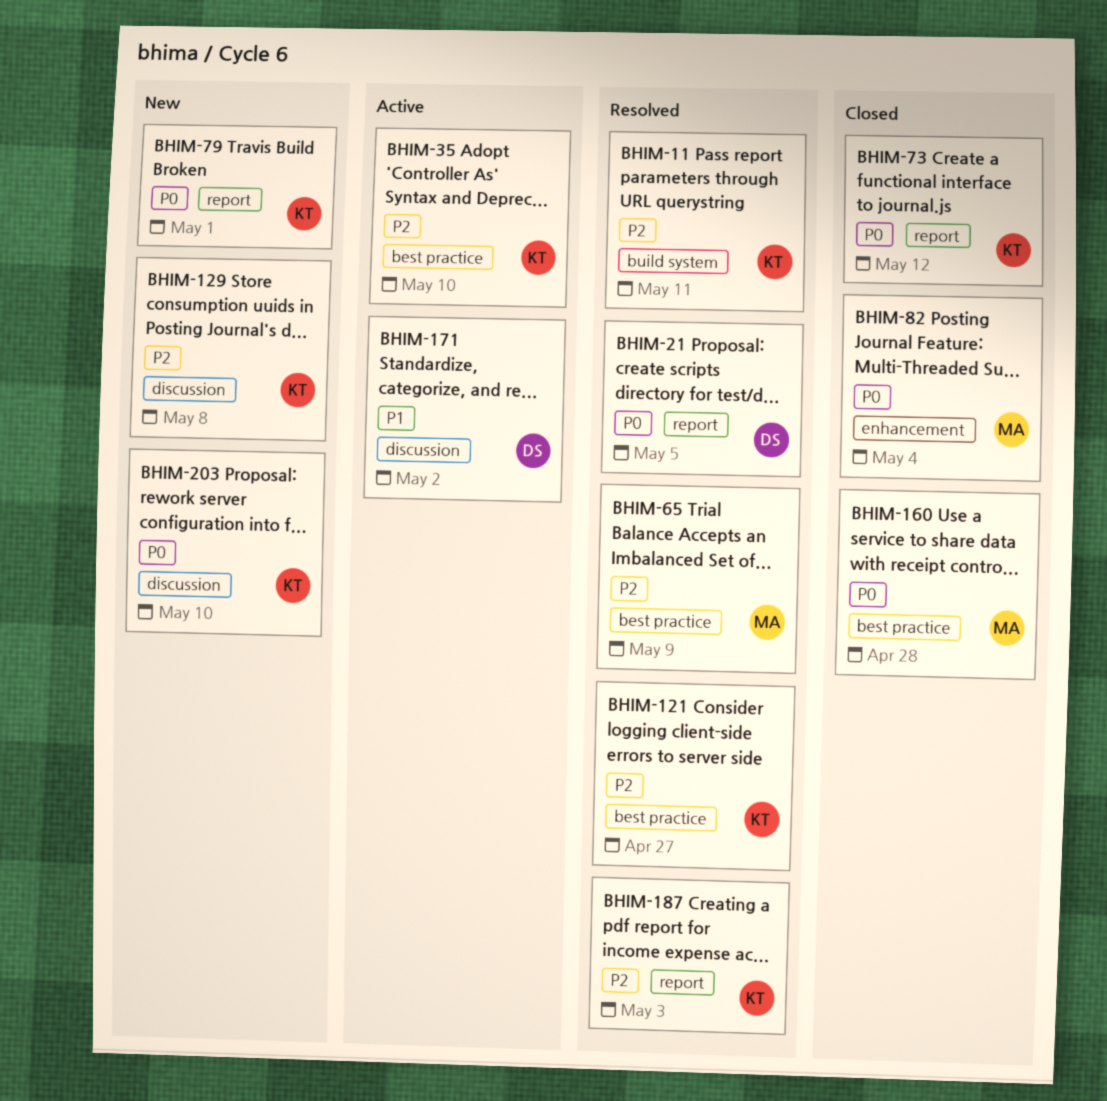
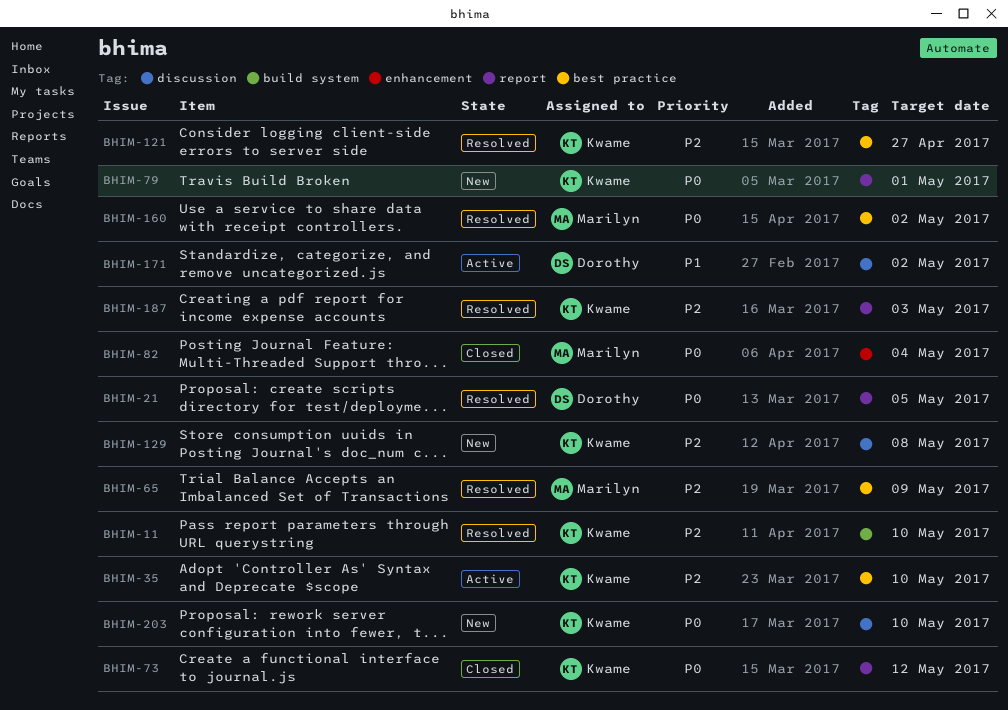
BHIM-11, due: May 11 -> May 10
BHIM-160, status: Closed -> Resolved
BHIM-160, due: Apr 28 -> May 2

